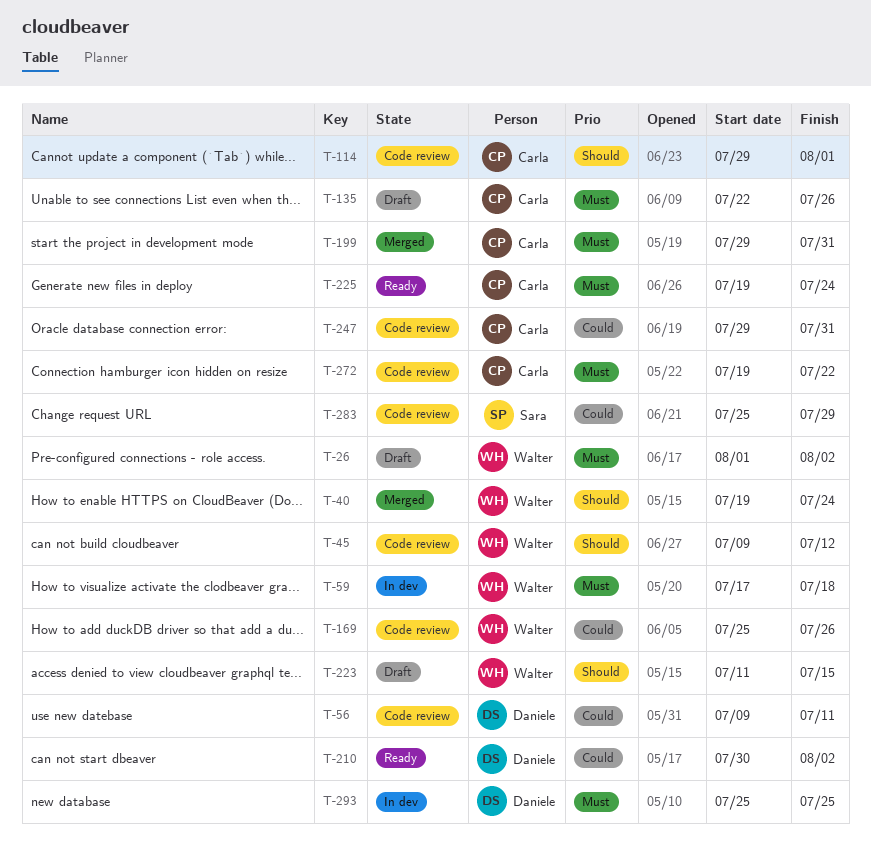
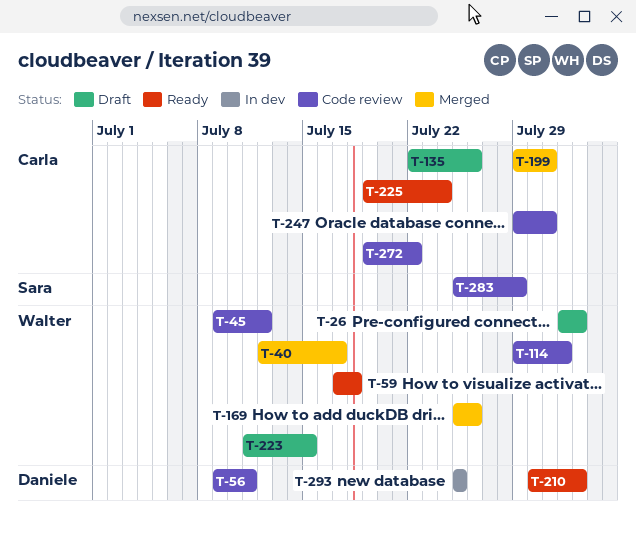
T-40, start: Jul 19 -> Jul 12
T-40, due: Jul 24 -> Jul 17
T-59, status: In dev -> Ready
T-114, owner: Carla -> Walter
T-169, status: Code review -> Merged

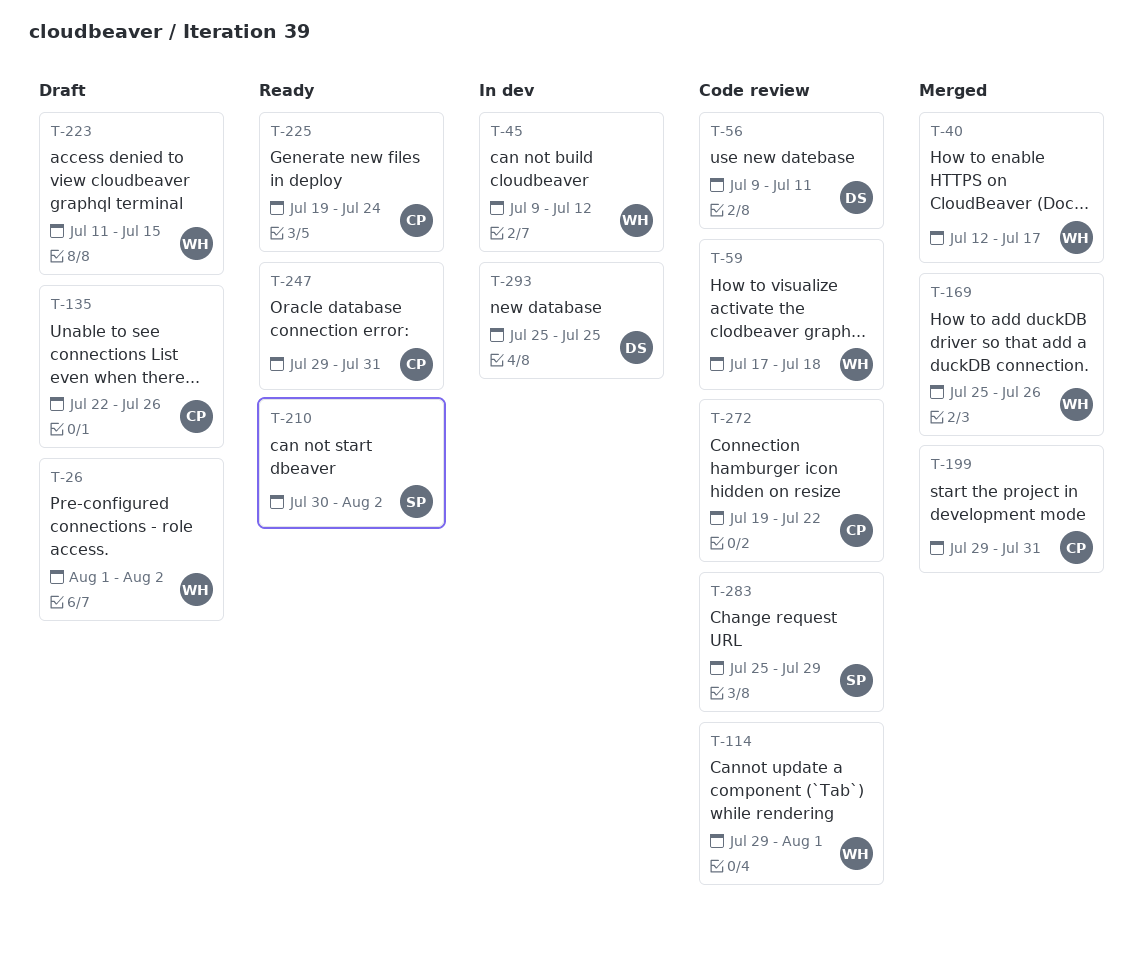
T-45, status: Code review -> In dev
T-59, status: Ready -> Code review
T-210, owner: Daniele -> Sara
T-247, status: Code review -> Ready

